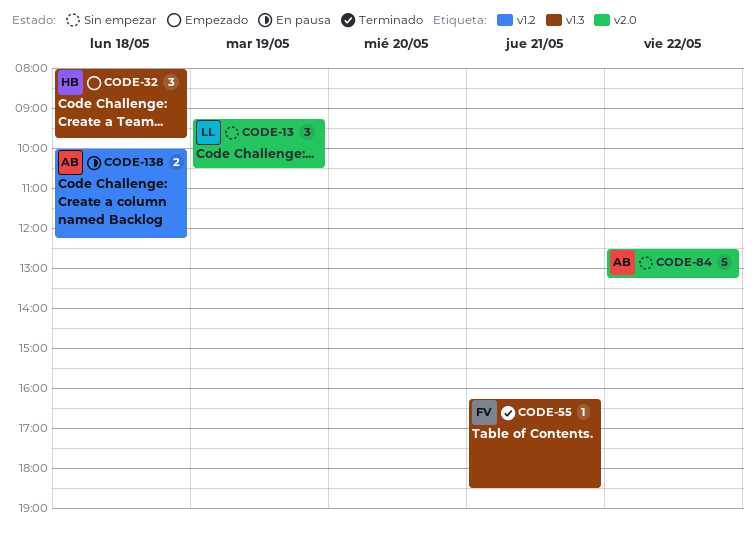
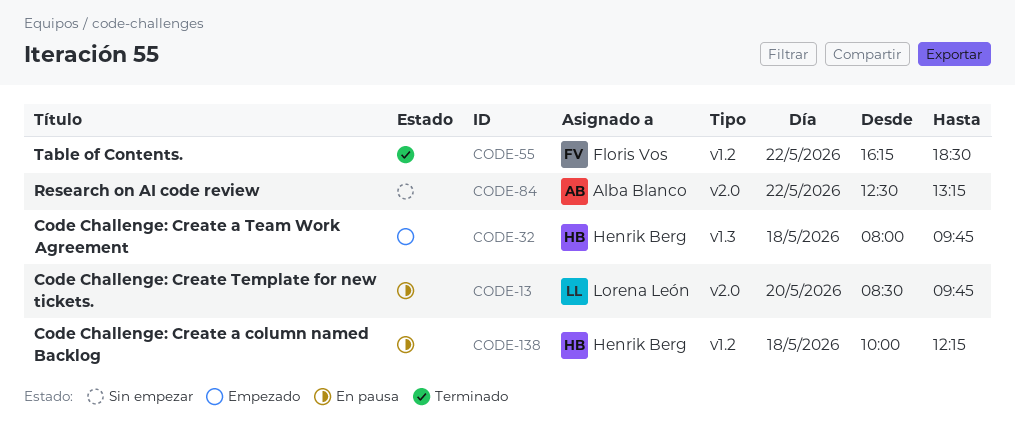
CODE-13, status: Sin empezar -> En pausa
CODE-13, day: May 19 -> May 20
CODE-13, begins: 09:15 -> 08:30
CODE-13, ends: 10:30 -> 09:45
CODE-55, label: v1.3 -> v1.2
CODE-55, day: May 21 -> May 22
CODE-138, owner: Alba Blanco -> Henrik Berg

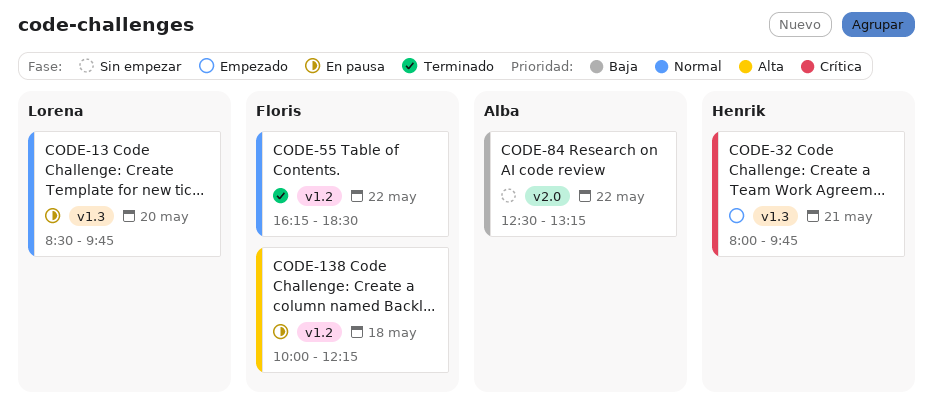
CODE-13, label: v2.0 -> v1.3
CODE-32, day: May 18 -> May 21
CODE-138, owner: Henrik Berg -> Floris Vos

